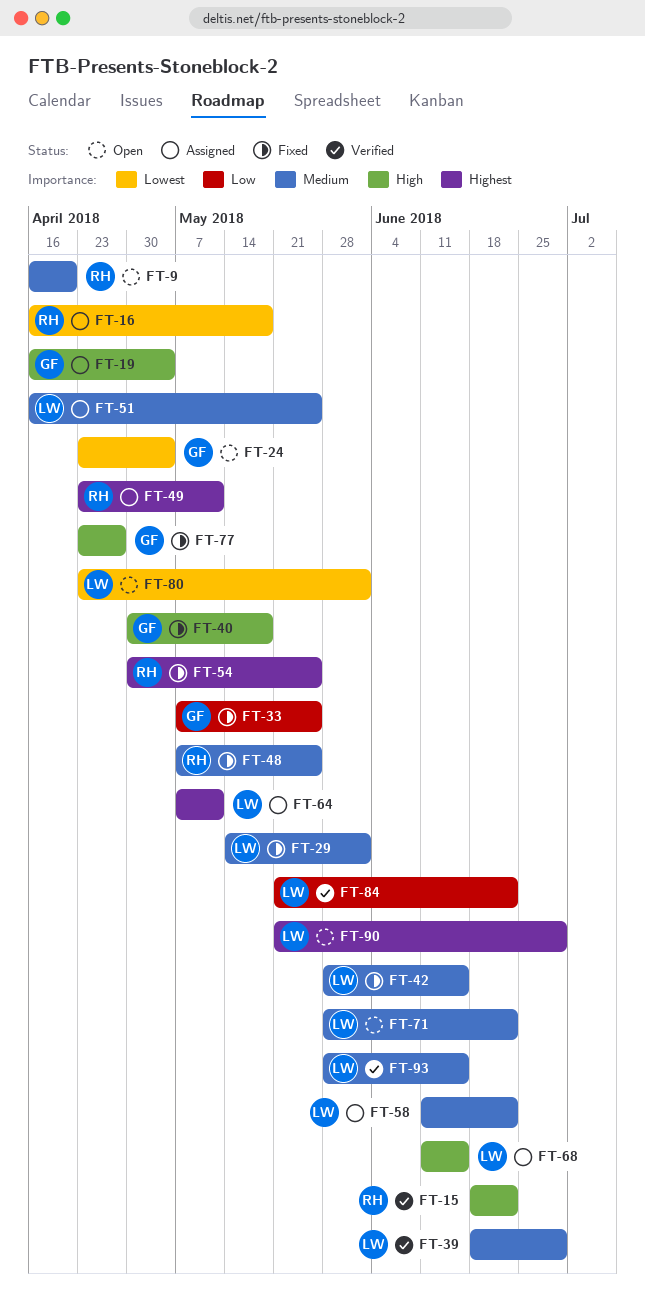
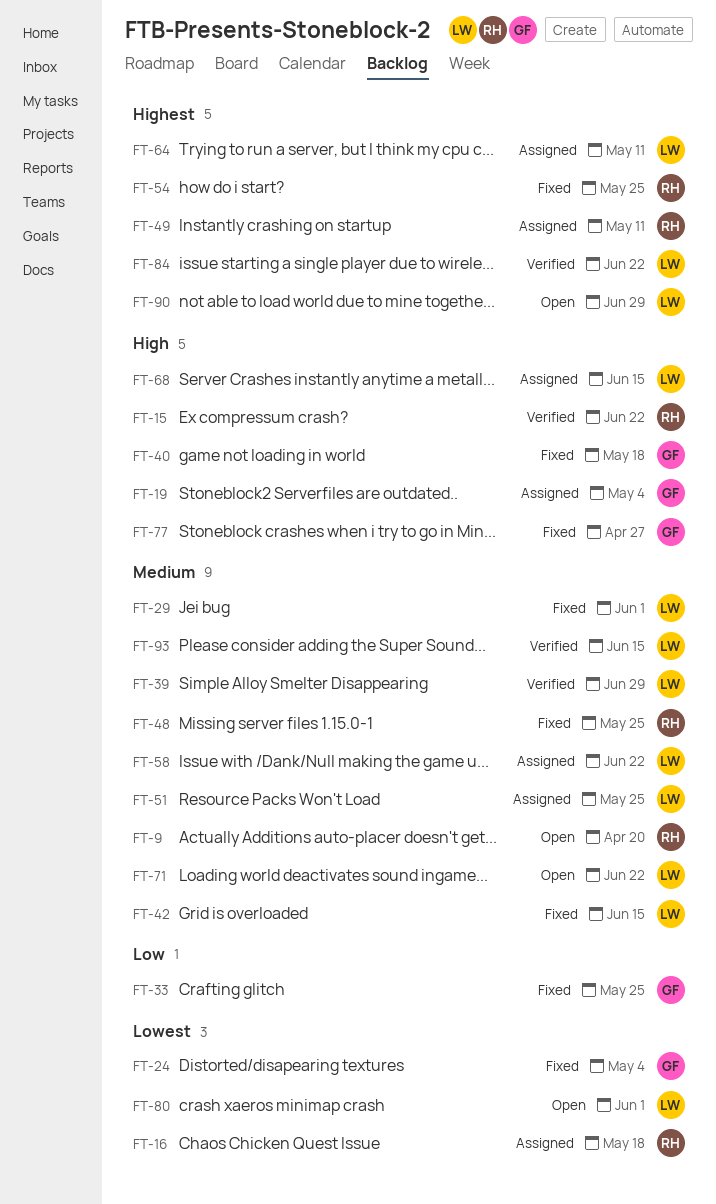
FT-24, status: Open -> Fixed
FT-84, priority: Low -> Highest

